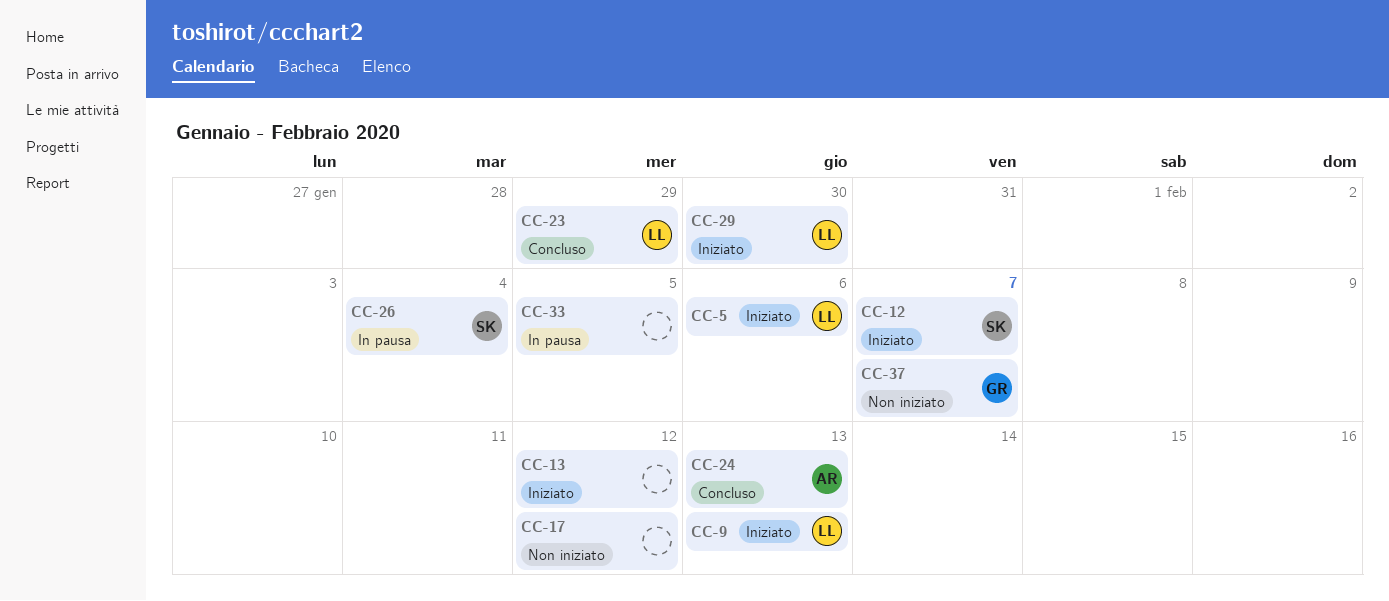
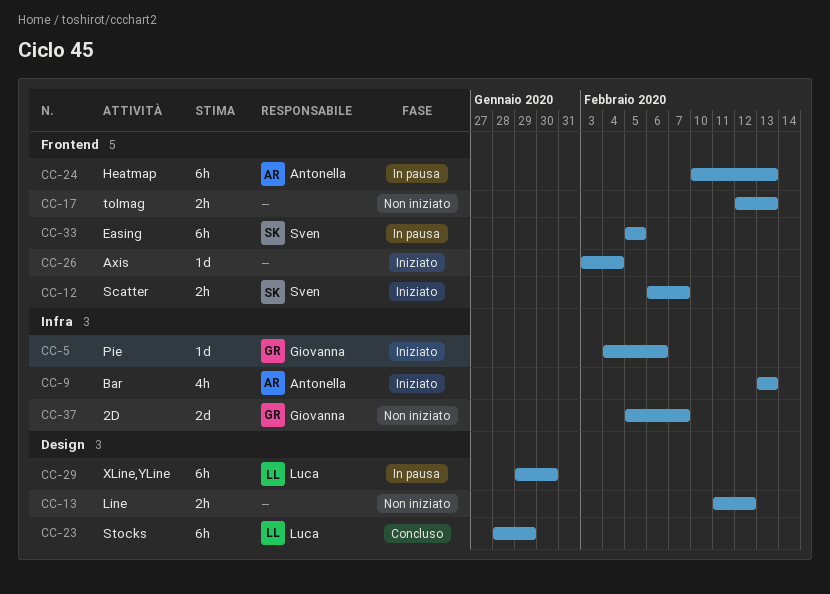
CC-5, owner: Luca -> Giovanna
CC-9, owner: Luca -> Antonella
CC-13, status: Iniziato -> Non iniziato
CC-17, due: Feb 12 -> Feb 13
CC-24, status: Concluso -> In pausa
CC-26, status: In pausa -> Iniziato
CC-26, owner: Sven -> none
CC-29, status: Iniziato -> In pausa
CC-33, owner: none -> Sven

